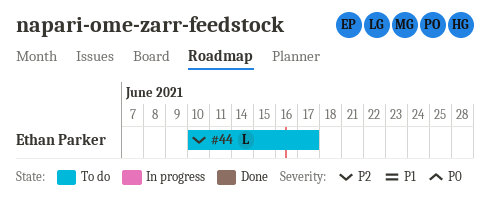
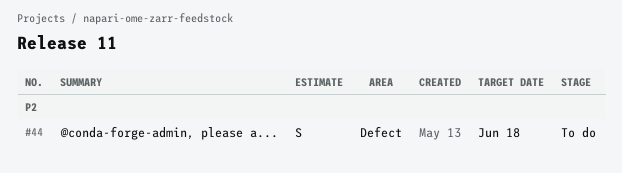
#44, estimate: L -> S
#44, due: Jun 17 -> Jun 18

